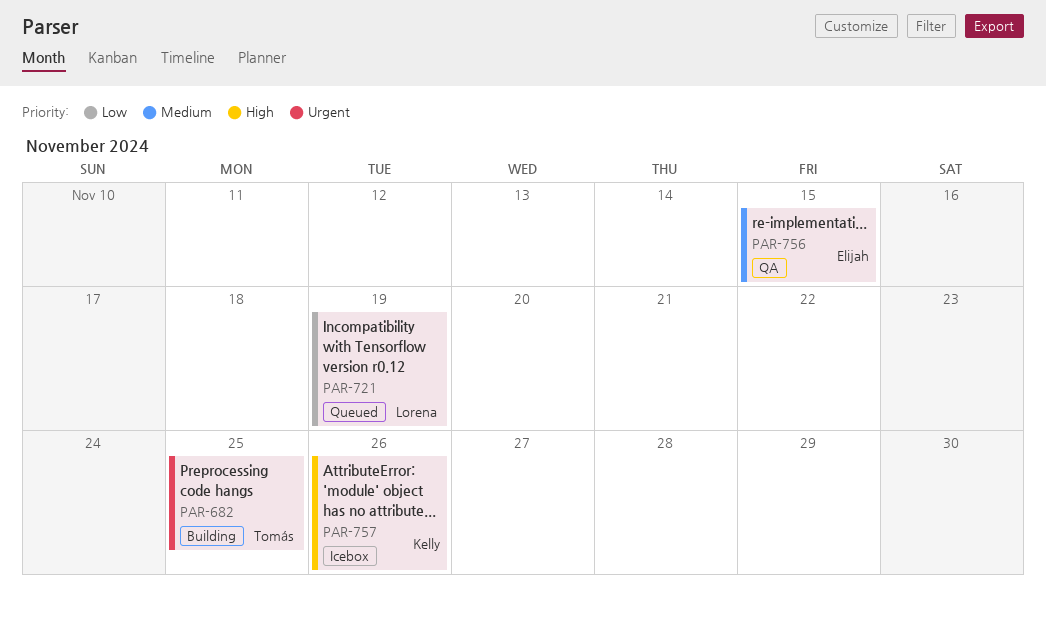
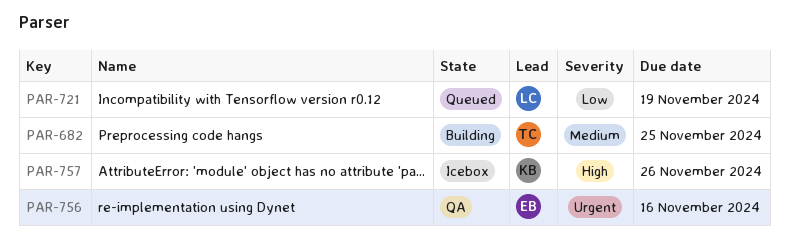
PAR-682, priority: Urgent -> Medium
PAR-756, priority: Medium -> Urgent
PAR-756, due: Nov 15 -> Nov 16

